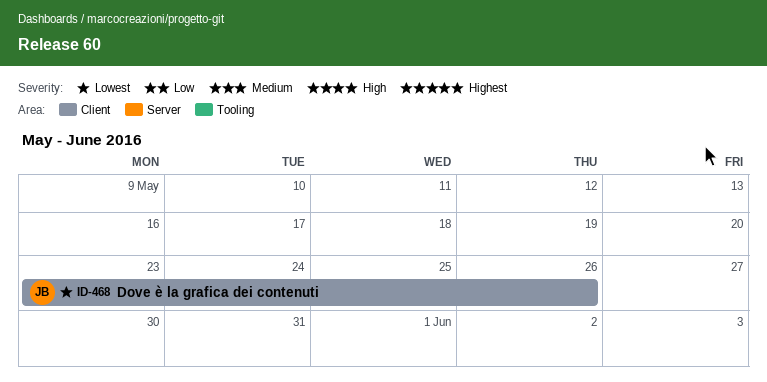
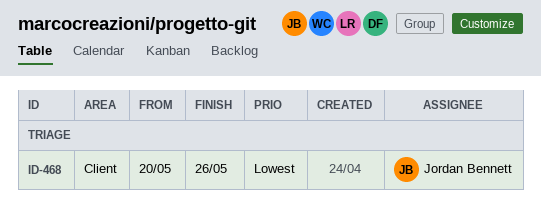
ID-468, start: May 23 -> May 20

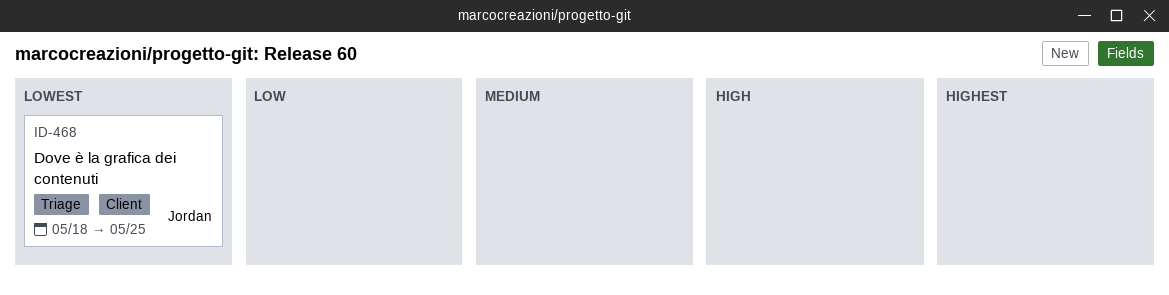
ID-468, start: May 20 -> May 18
ID-468, due: May 26 -> May 25

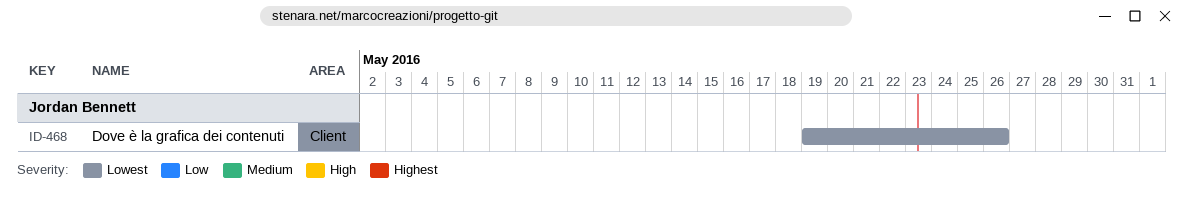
ID-468, start: May 18 -> May 19
ID-468, due: May 25 -> May 26

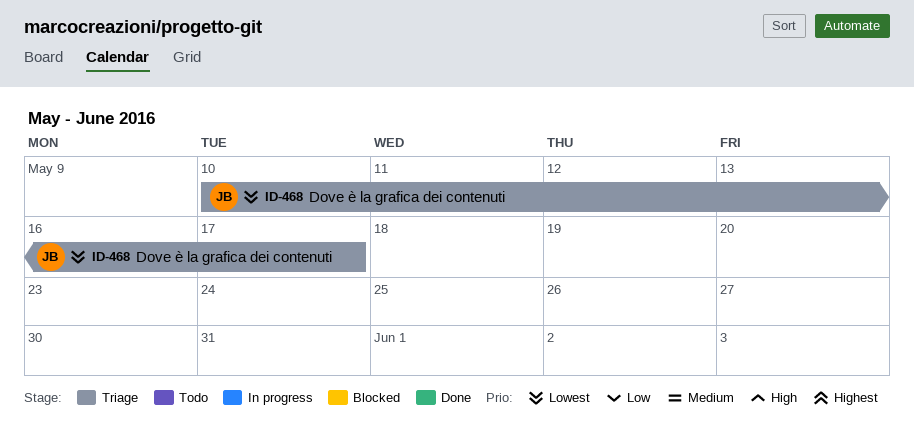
ID-468, start: May 19 -> May 10
ID-468, due: May 26 -> May 17

